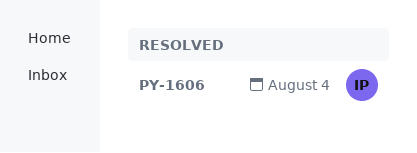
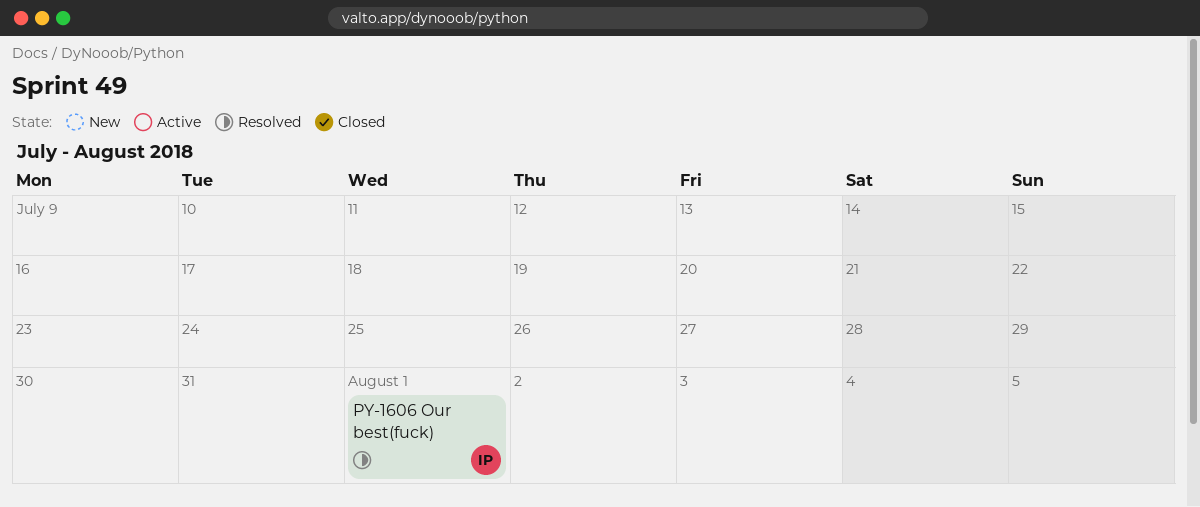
PY-1606, due: Aug 4 -> Aug 1

